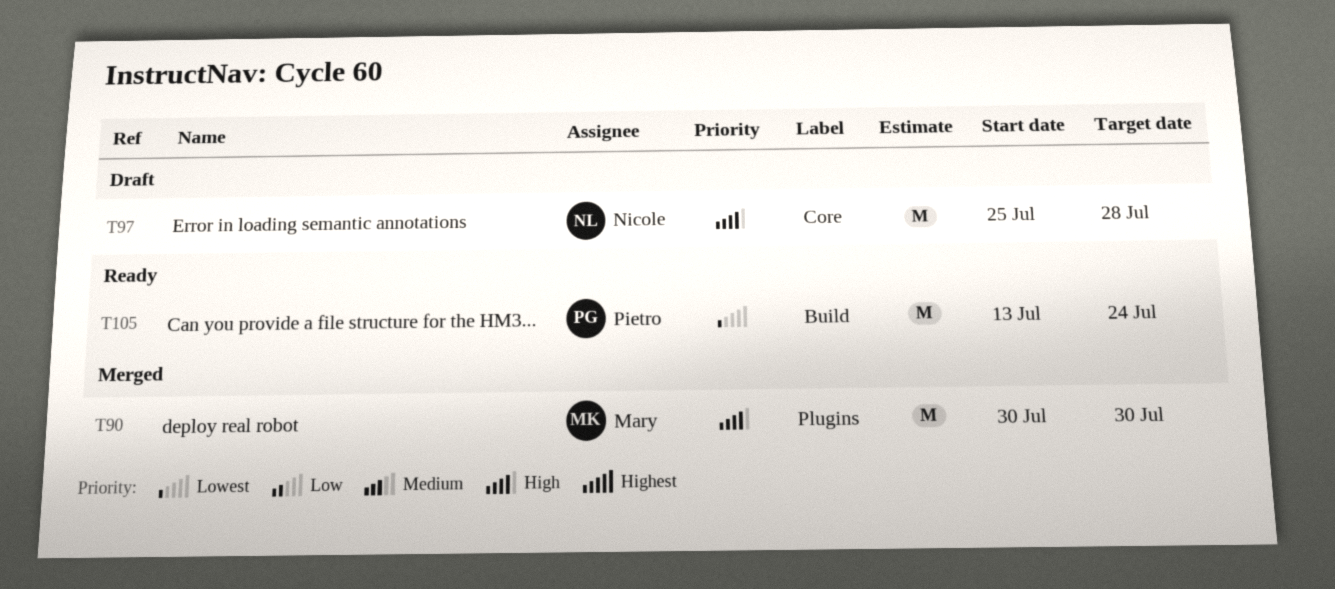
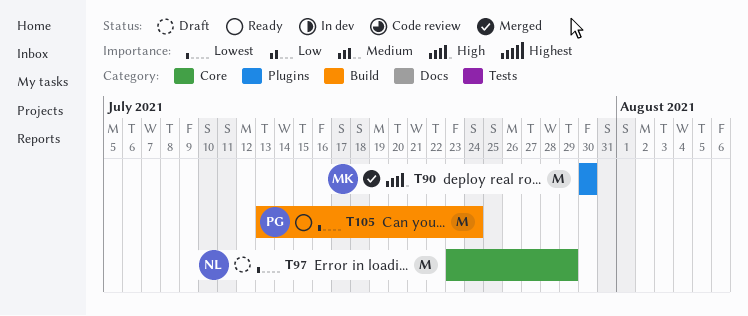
T97, priority: High -> Lowest
T97, start: Jul 25 -> Jul 23
T97, due: Jul 28 -> Jul 29

